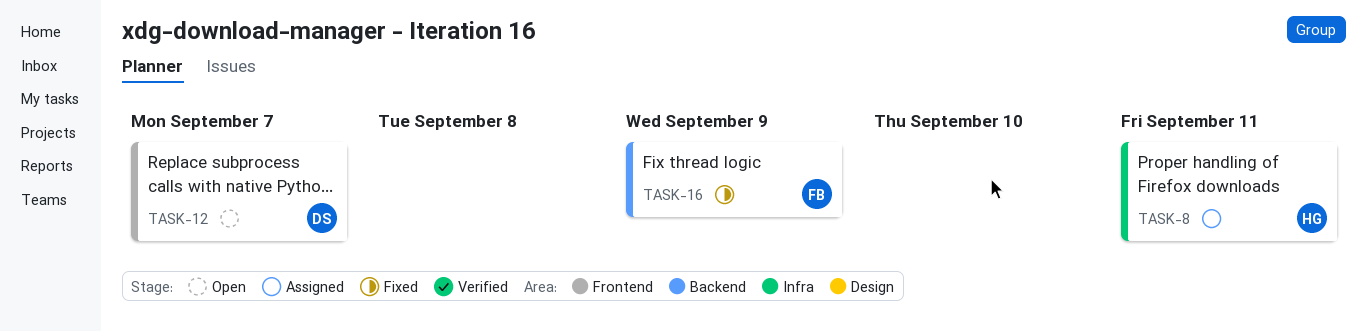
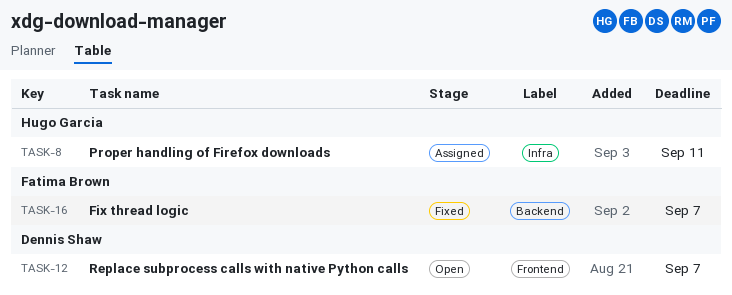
TASK-16, due: Sep 9 -> Sep 7

